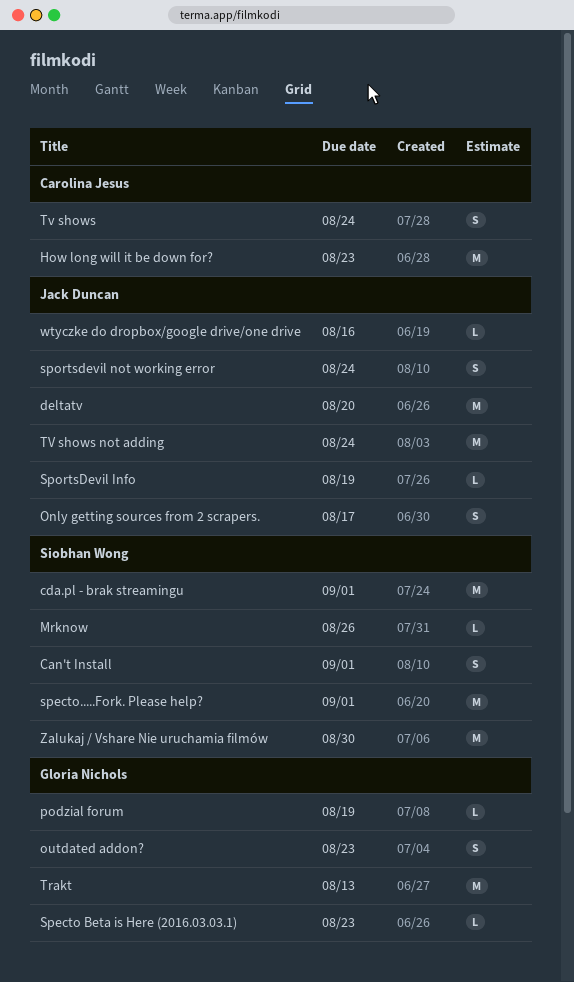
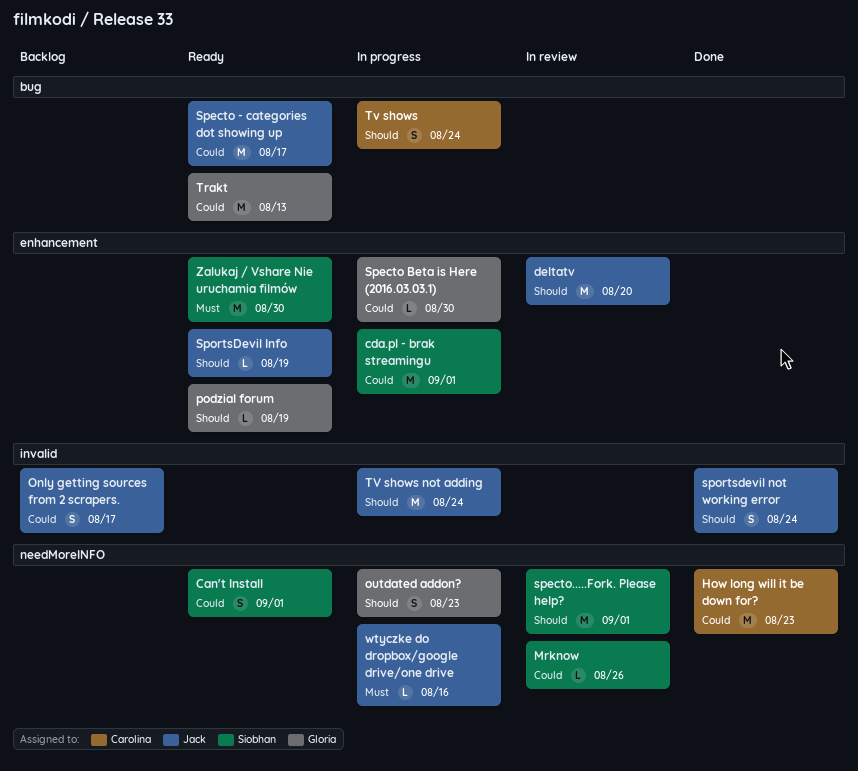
Specto - categories dot showing up: none -> present
Specto Beta is Here (2016.03.03.1), due: Aug 23 -> Aug 30

